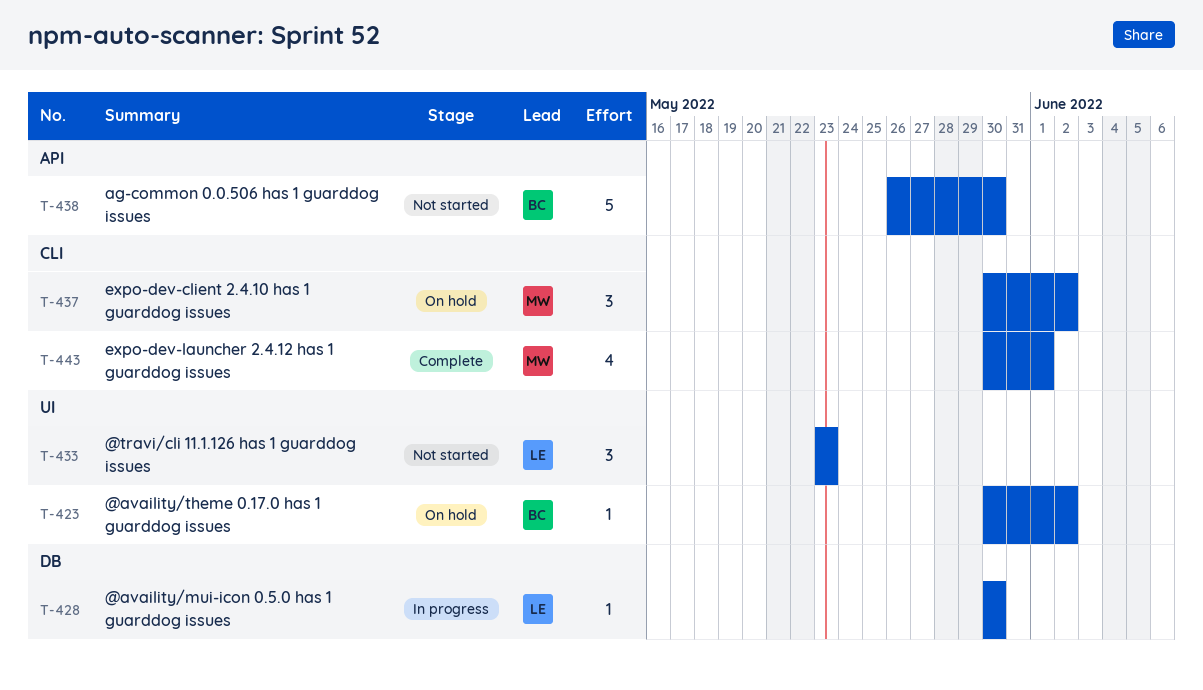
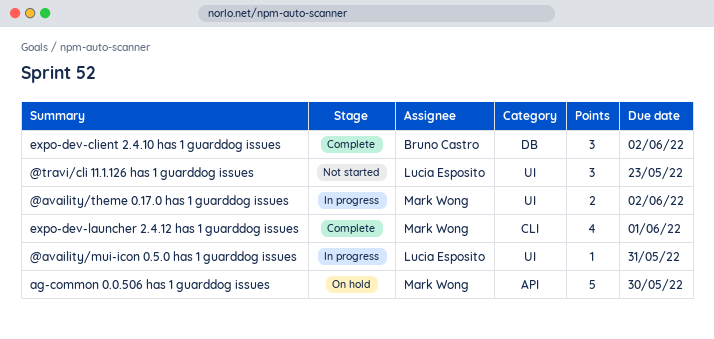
@availity/mui-icon 0.5.0 has 1 guarddog issues, label: DB -> UI
@availity/mui-icon 0.5.0 has 1 guarddog issues, due: May 30 -> May 31
@availity/theme 0.17.0 has 1 guarddog issues, status: On hold -> In progress
@availity/theme 0.17.0 has 1 guarddog issues, owner: Bruno Castro -> Mark Wong
@availity/theme 0.17.0 has 1 guarddog issues, estimate: 1 -> 2
ag-common 0.0.506 has 1 guarddog issues, status: Not started -> On hold
ag-common 0.0.506 has 1 guarddog issues, owner: Bruno Castro -> Mark Wong
expo-dev-client 2.4.10 has 1 guarddog issues, status: On hold -> Complete
expo-dev-client 2.4.10 has 1 guarddog issues, owner: Mark Wong -> Bruno Castro
expo-dev-client 2.4.10 has 1 guarddog issues, label: CLI -> DB

